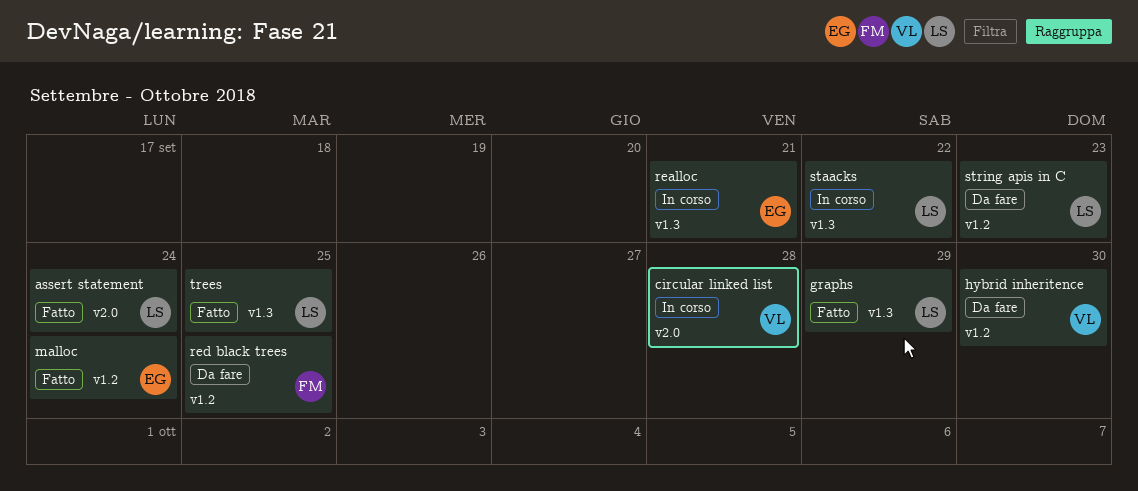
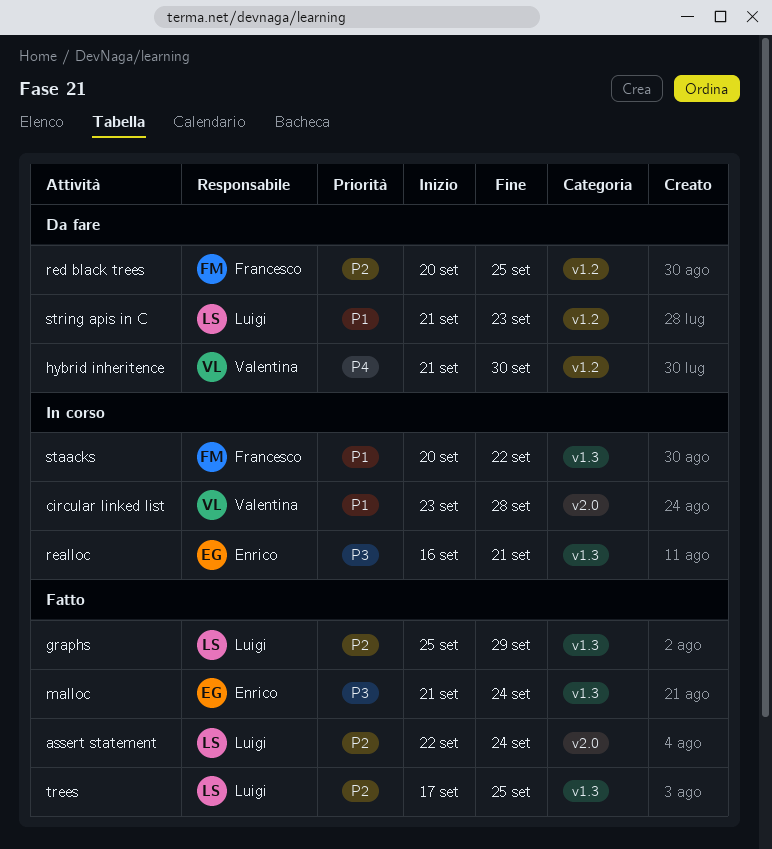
malloc, label: v1.2 -> v1.3
staacks, owner: Luigi -> Francesco

